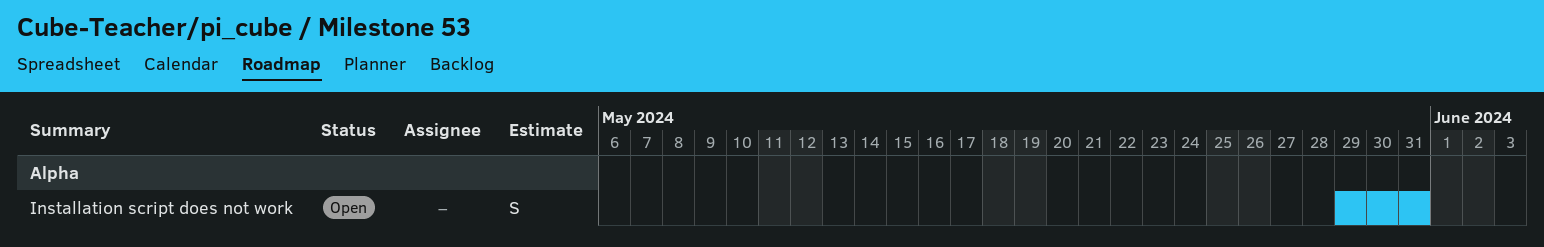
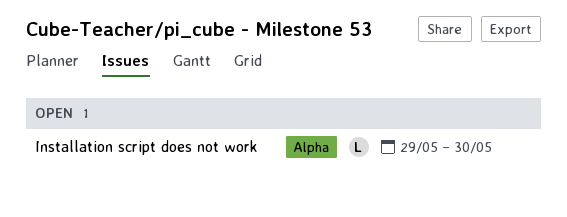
Installation script does not work, estimate: S -> L
Installation script does not work, due: May 31 -> May 30

